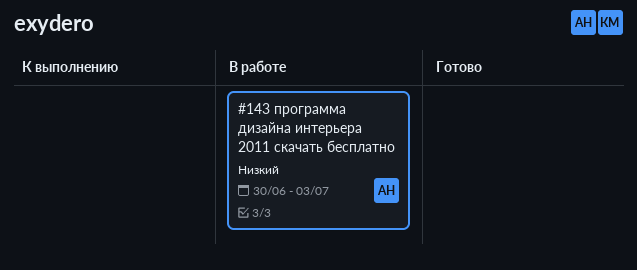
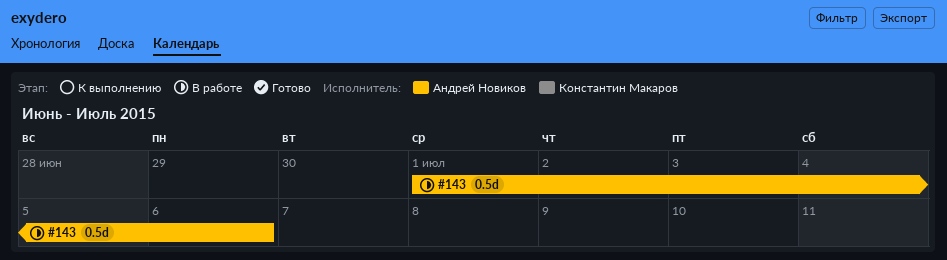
#143, start: Jun 30 -> Jul 1
#143, due: Jul 3 -> Jul 6

